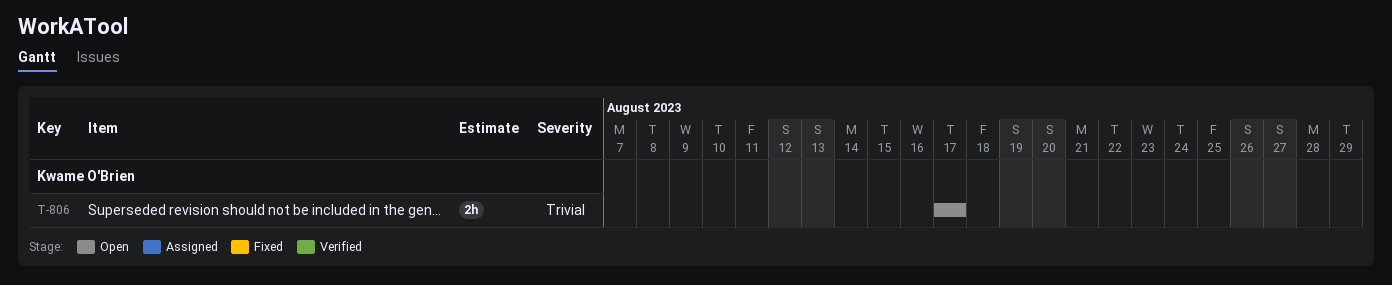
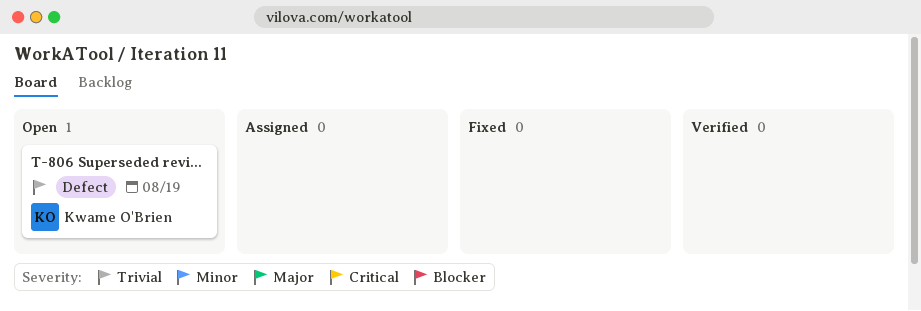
T-806, due: Aug 17 -> Aug 19

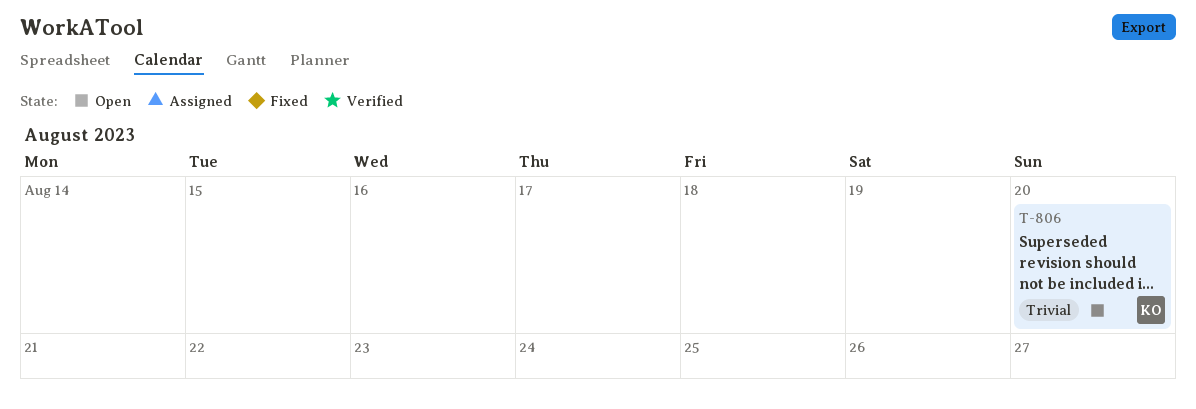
T-806, due: Aug 19 -> Aug 20

